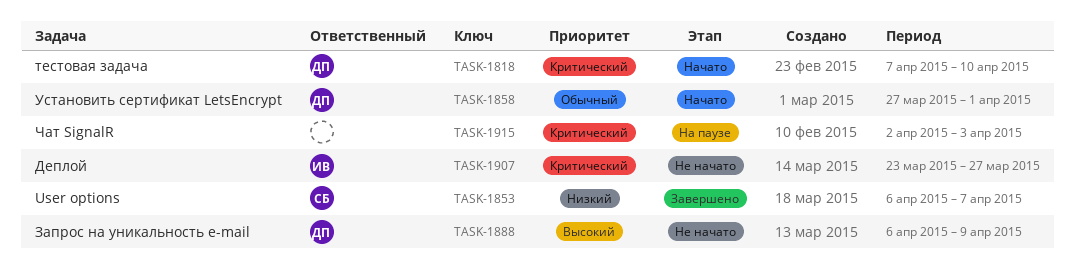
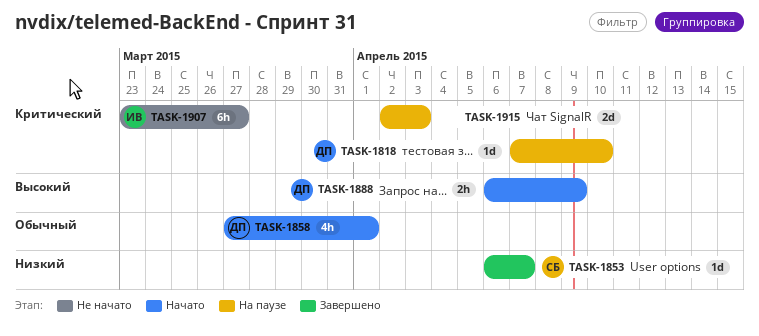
TASK-1818, status: Начато -> На паузе
TASK-1888, status: Не начато -> Начато

